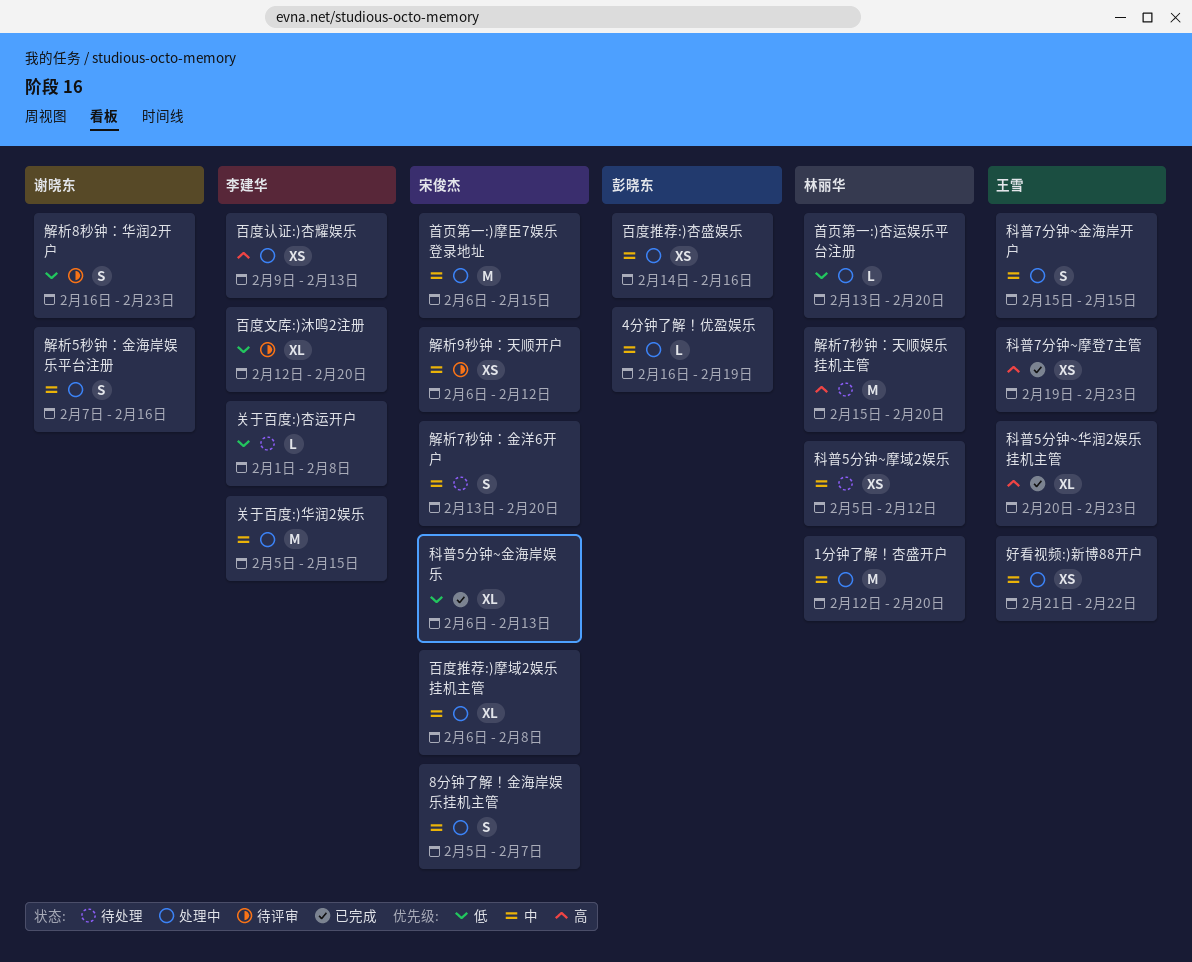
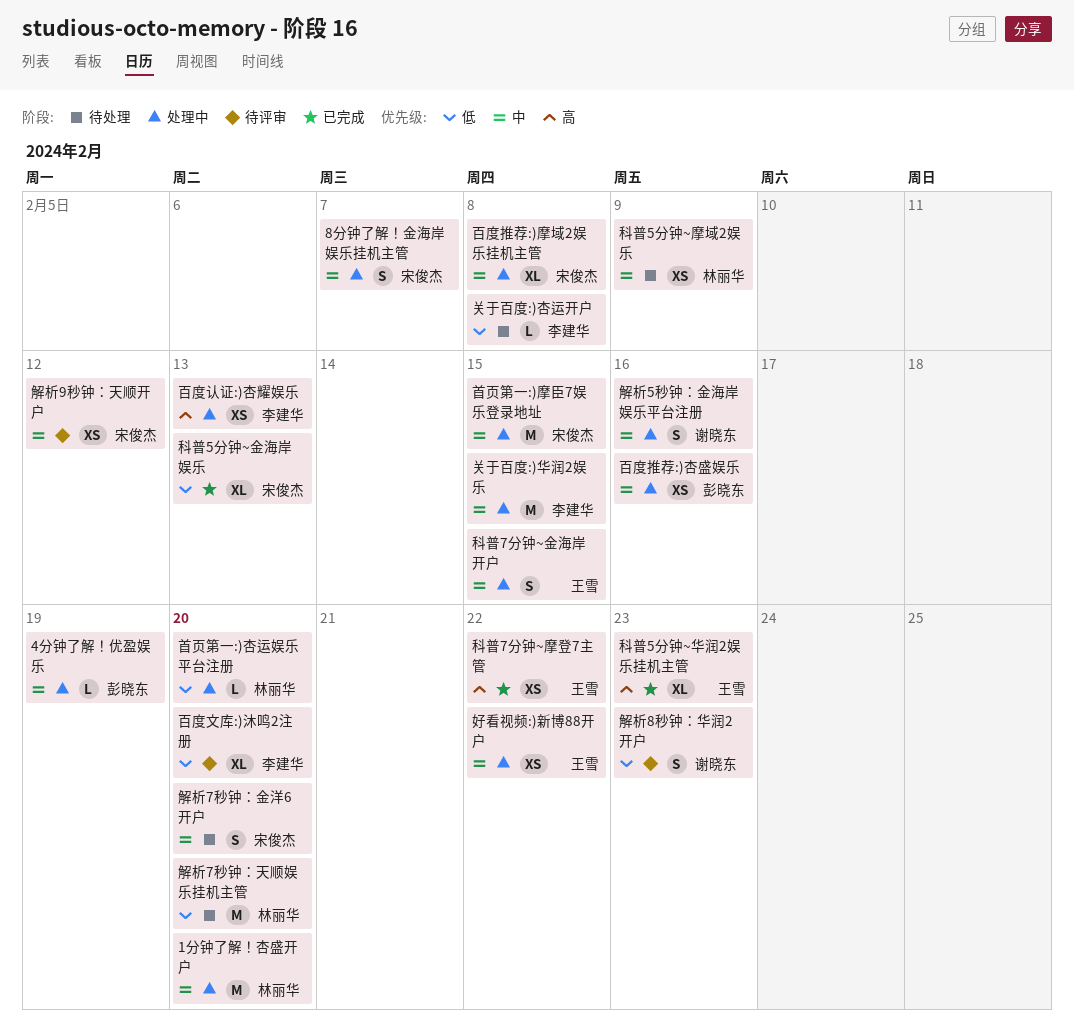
科普5分钟~摩域2娱乐, due: Feb 12 -> Feb 9
科普7分钟~摩登7主管, due: Feb 23 -> Feb 22
解析7秒钟：天顺娱乐挂机主管, priority: 高 -> 低

